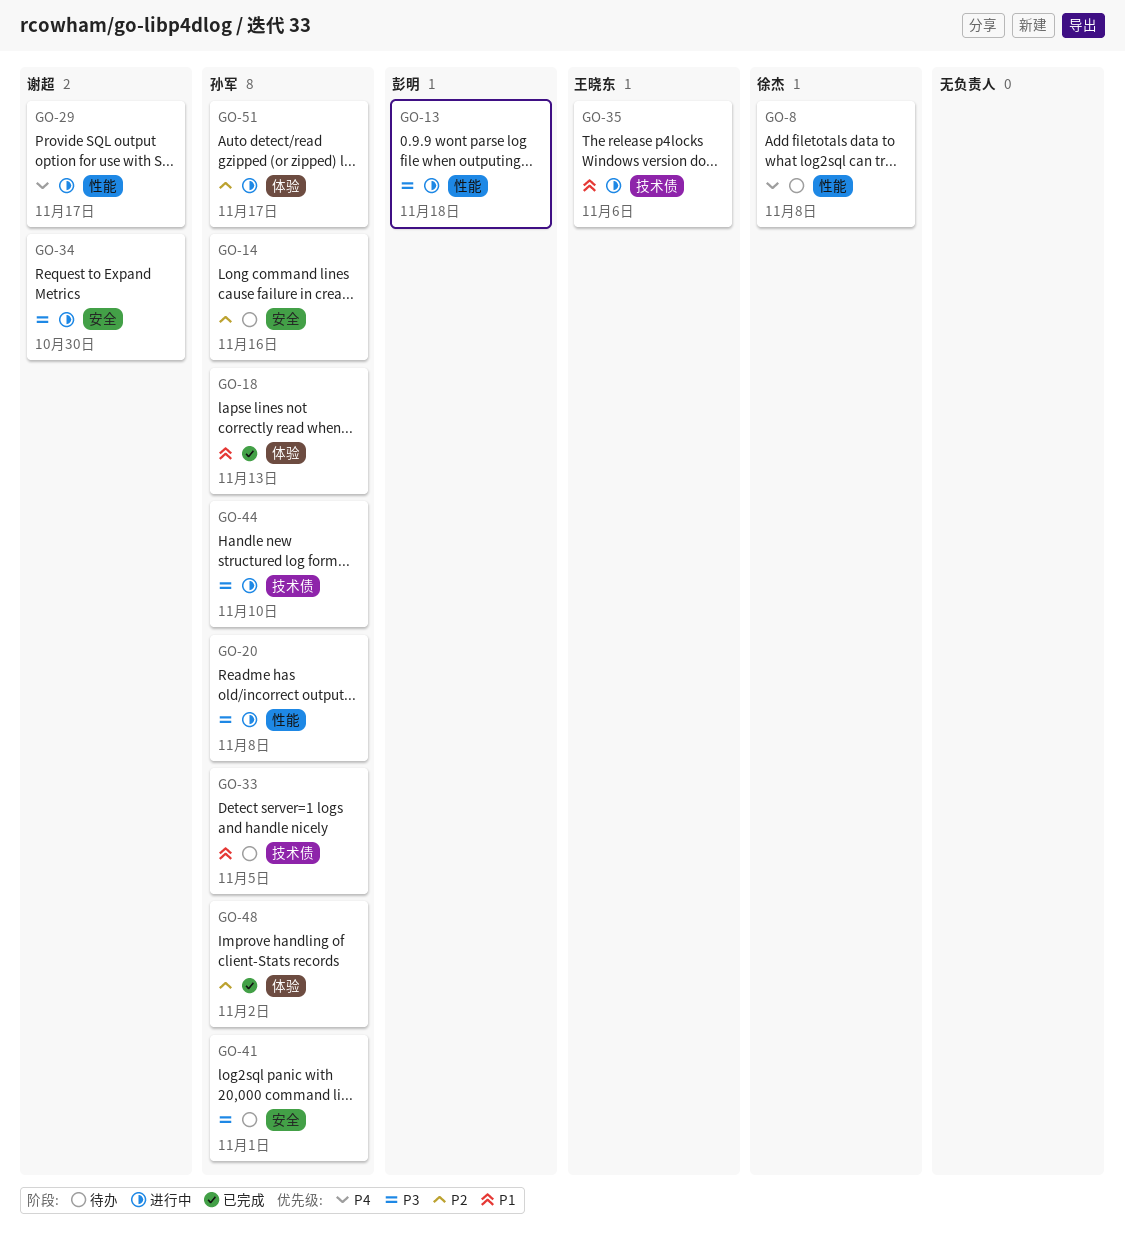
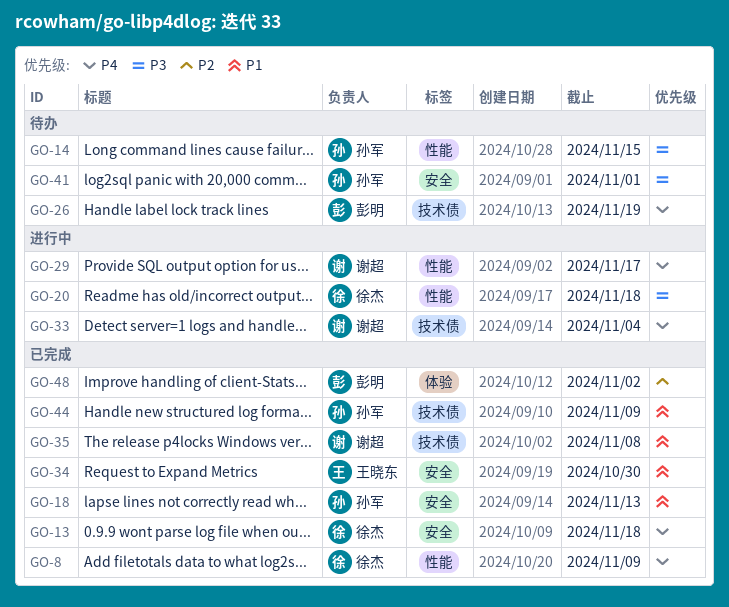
GO-8, status: 待办 -> 已完成
GO-8, due: Nov 8 -> Nov 9
GO-13, status: 进行中 -> 已完成
GO-13, owner: 彭明 -> 徐杰
GO-13, priority: P3 -> P4
GO-13, label: 性能 -> 安全
GO-14, priority: P2 -> P3
GO-14, label: 安全 -> 性能
GO-14, due: Nov 16 -> Nov 15
GO-18, label: 体验 -> 安全
GO-20, owner: 孙军 -> 徐杰
GO-20, due: Nov 8 -> Nov 18
GO-26: none -> present
GO-33, status: 待办 -> 进行中
GO-33, owner: 孙军 -> 谢超
GO-33, priority: P1 -> P4
GO-33, due: Nov 5 -> Nov 4
GO-34, status: 进行中 -> 已完成
GO-34, owner: 谢超 -> 王晓东
GO-34, priority: P3 -> P1
GO-35, status: 进行中 -> 已完成
GO-35, owner: 王晓东 -> 谢超
GO-35, due: Nov 6 -> Nov 8
GO-44, status: 进行中 -> 已完成
GO-44, priority: P3 -> P1
GO-44, due: Nov 10 -> Nov 9
GO-48, owner: 孙军 -> 彭明
GO-51: present -> none

